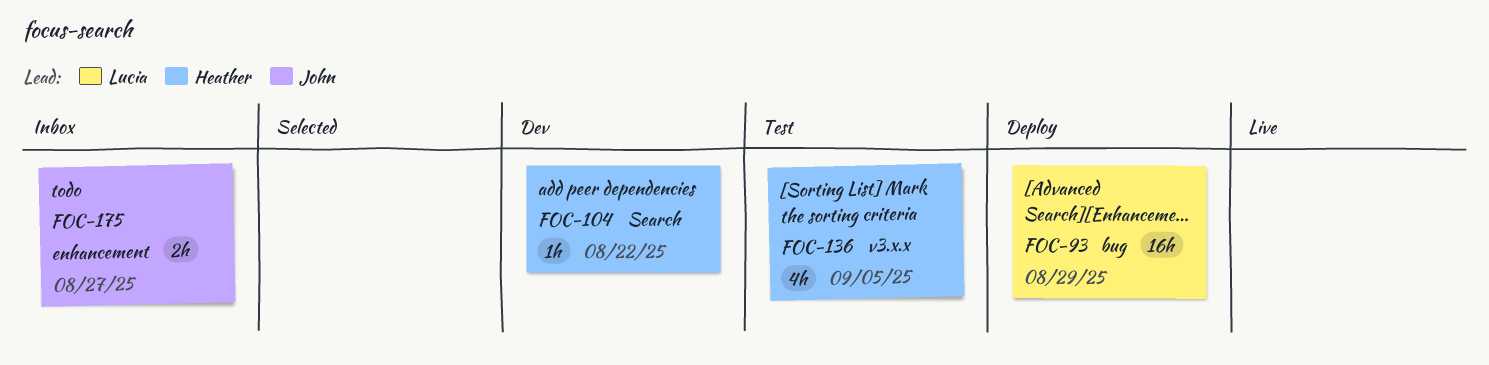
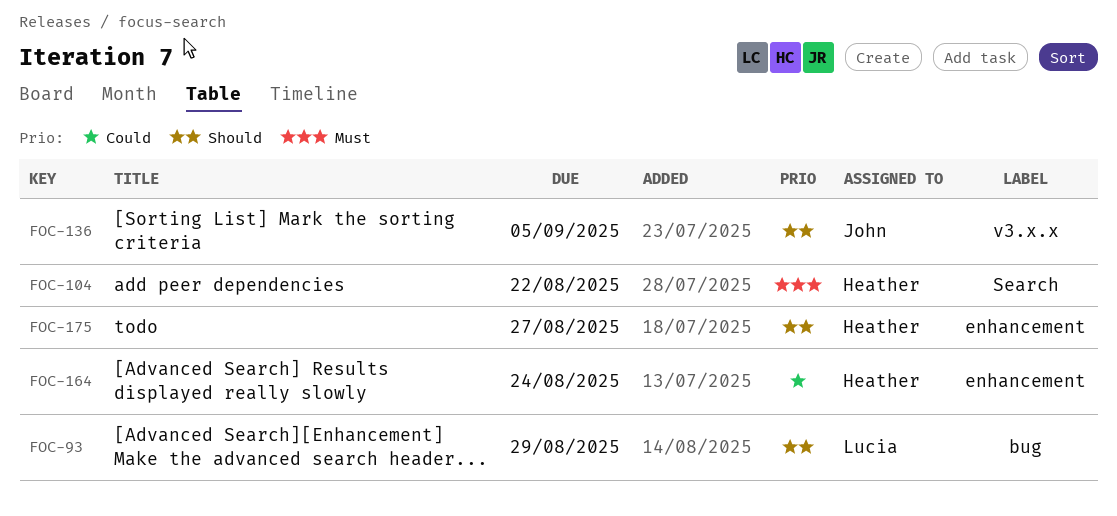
FOC-136, owner: Heather -> John
FOC-164: none -> present
FOC-175, owner: John -> Heather

